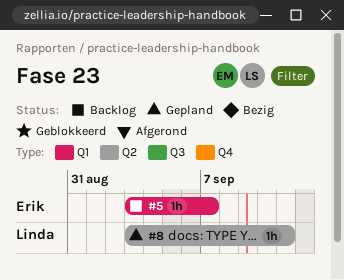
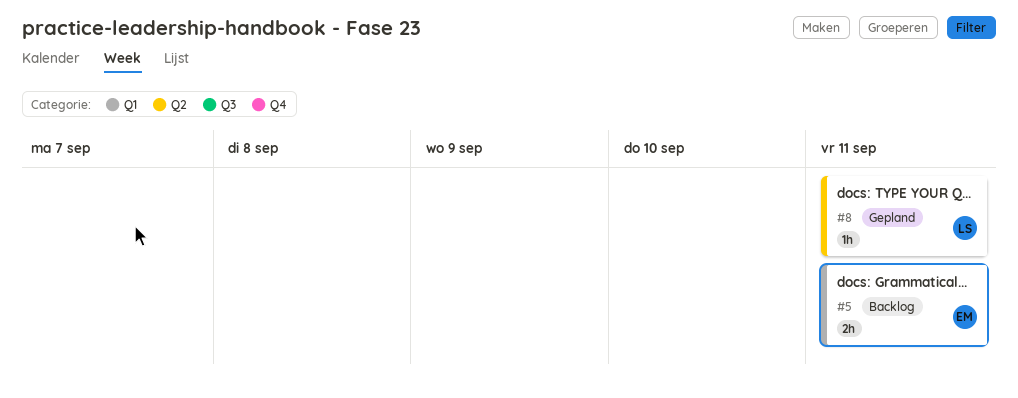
#5, estimate: 1h -> 2h
#5, due: Sep 7 -> Sep 11

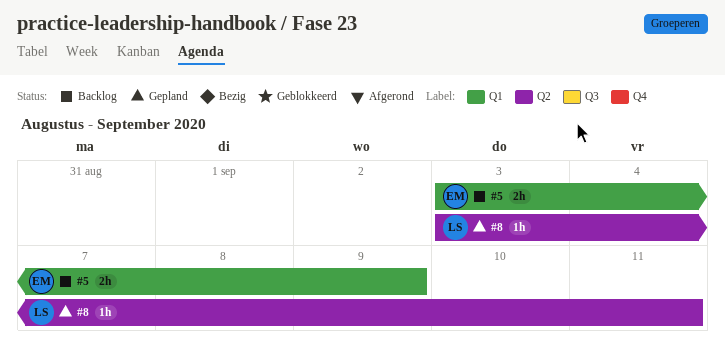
#5, due: Sep 11 -> Sep 9

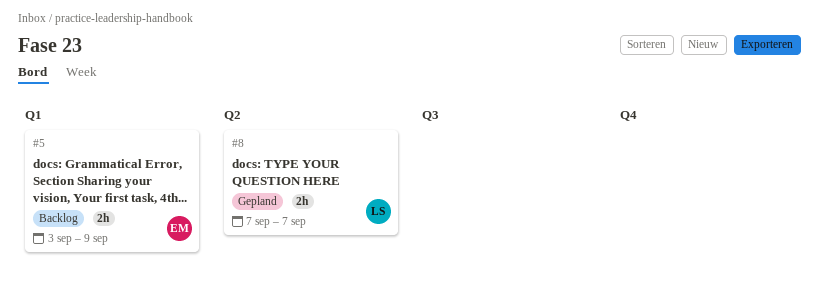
#8, estimate: 1h -> 2h
#8, start: Sep 3 -> Sep 7
#8, due: Sep 11 -> Sep 7

